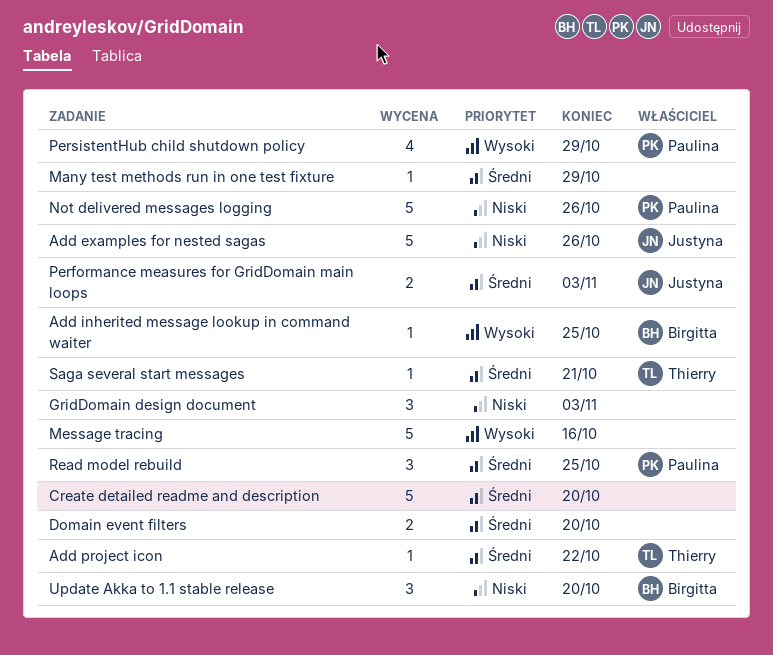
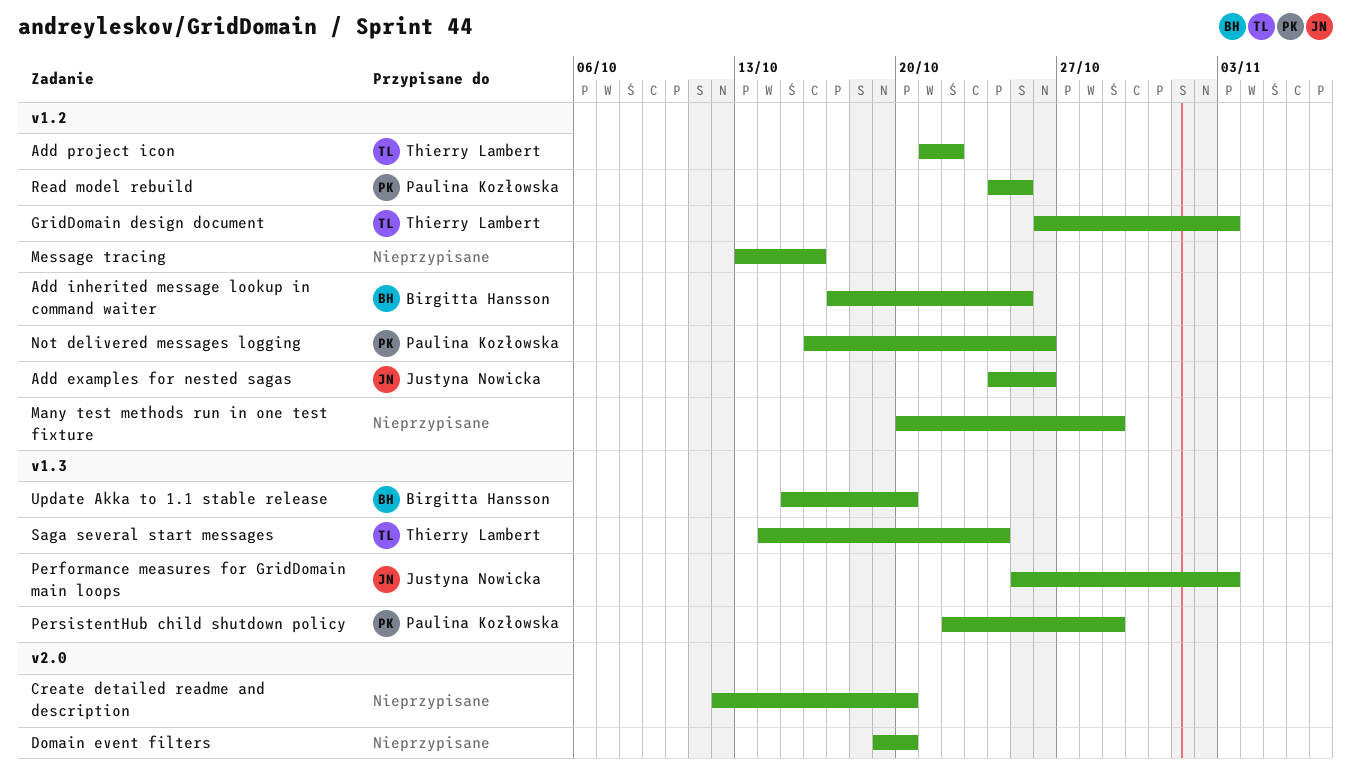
GridDomain design document, owner: none -> Thierry Lambert
Saga several start messages, due: Oct 21 -> Oct 24

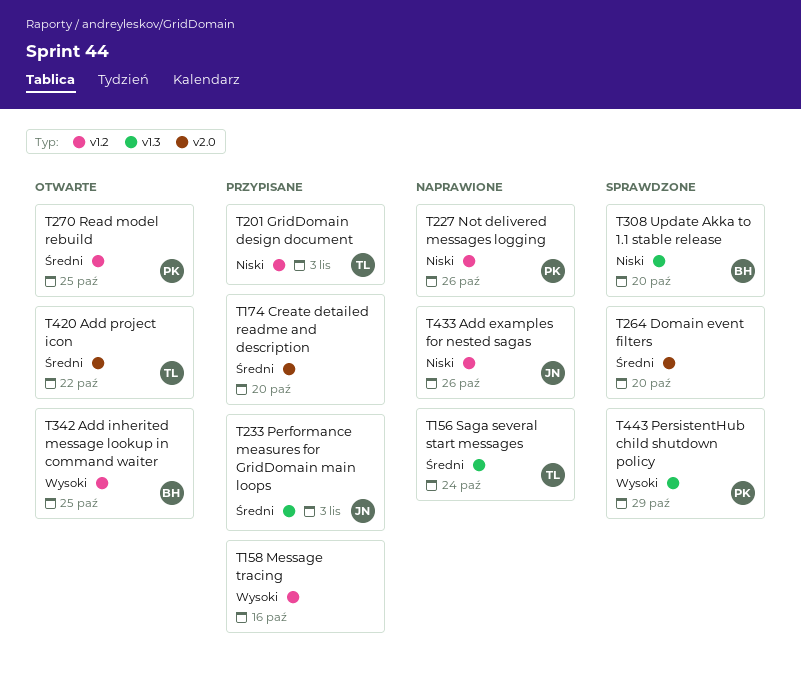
Add project icon, label: v1.2 -> v2.0
Many test methods run in one test fixture: present -> none

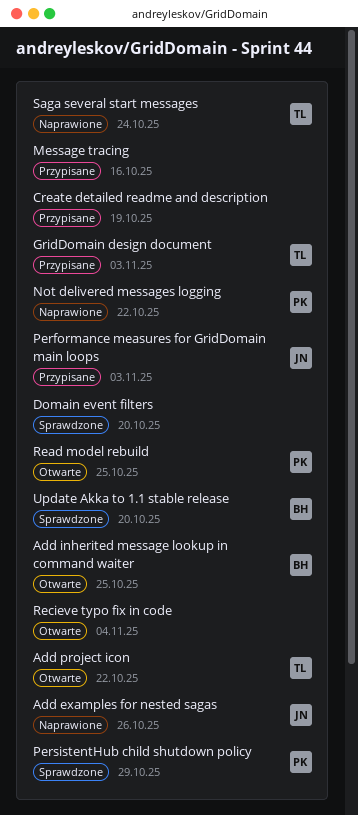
Create detailed readme and description, due: Oct 20 -> Oct 19
Not delivered messages logging, due: Oct 26 -> Oct 22
Recieve typo fix in code: none -> present

